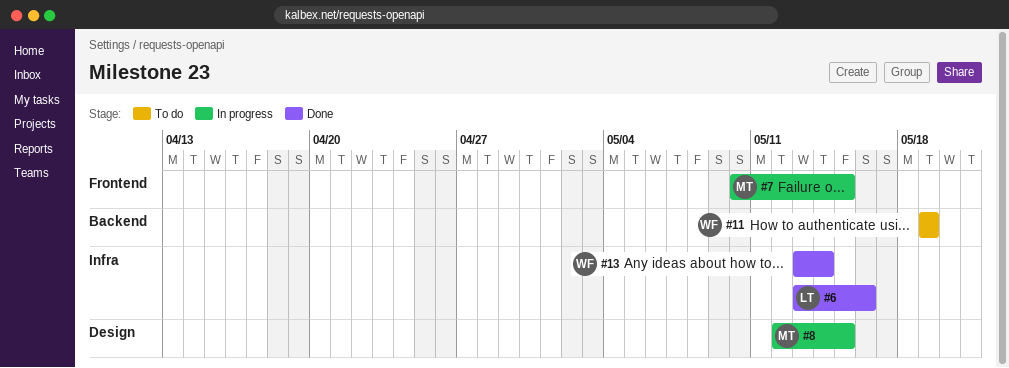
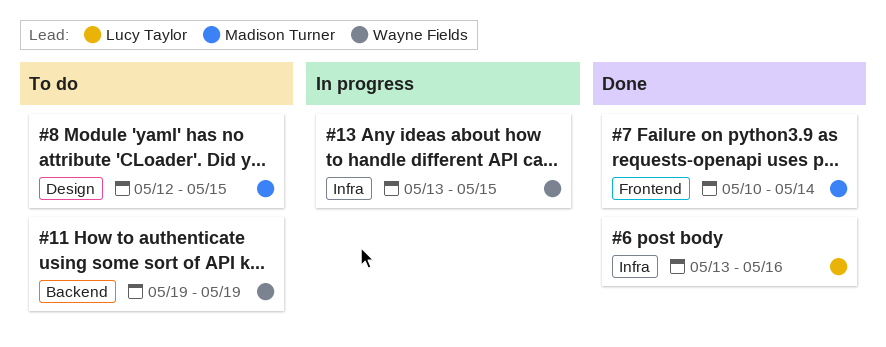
#7, status: In progress -> Done
#7, due: May 15 -> May 14
#8, status: In progress -> To do
#13, status: Done -> In progress
#13, due: May 14 -> May 15

